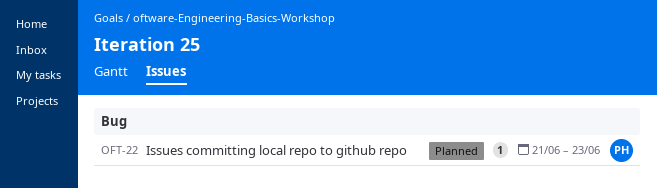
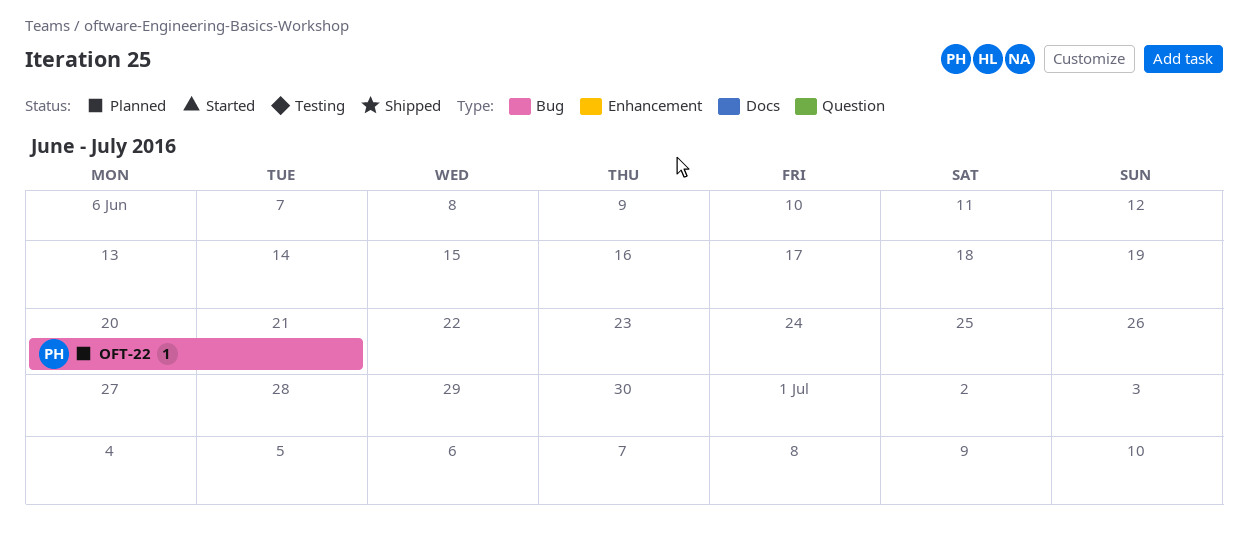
OFT-22, start: Jun 21 -> Jun 20
OFT-22, due: Jun 23 -> Jun 21

